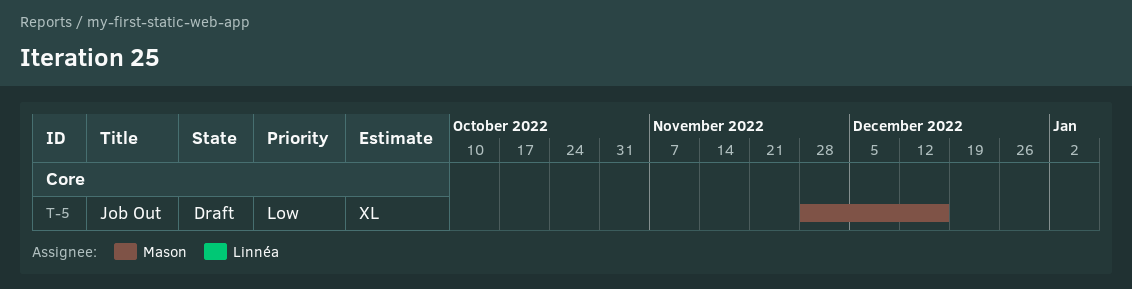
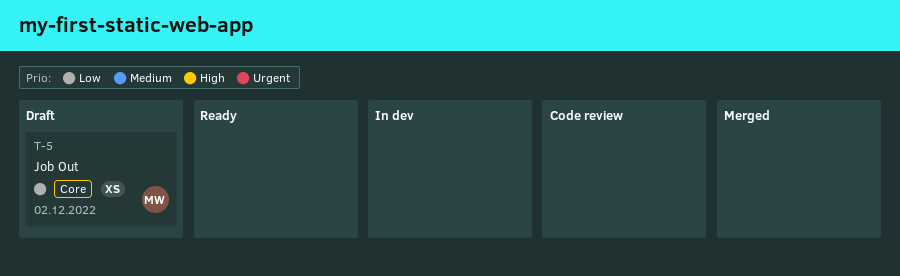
T-5, estimate: XL -> XS
T-5, due: Dec 16 -> Dec 2

